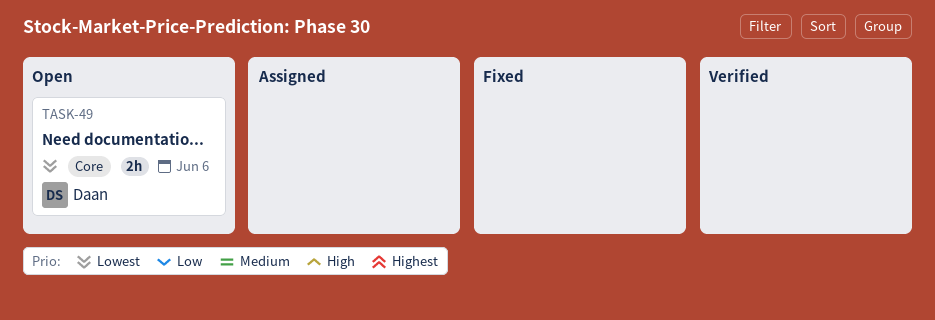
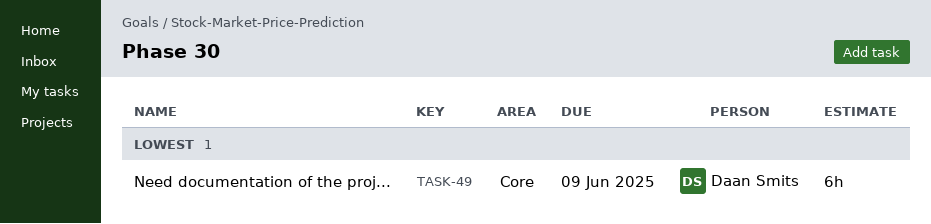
TASK-49, estimate: 2h -> 6h
TASK-49, due: Jun 6 -> Jun 9

